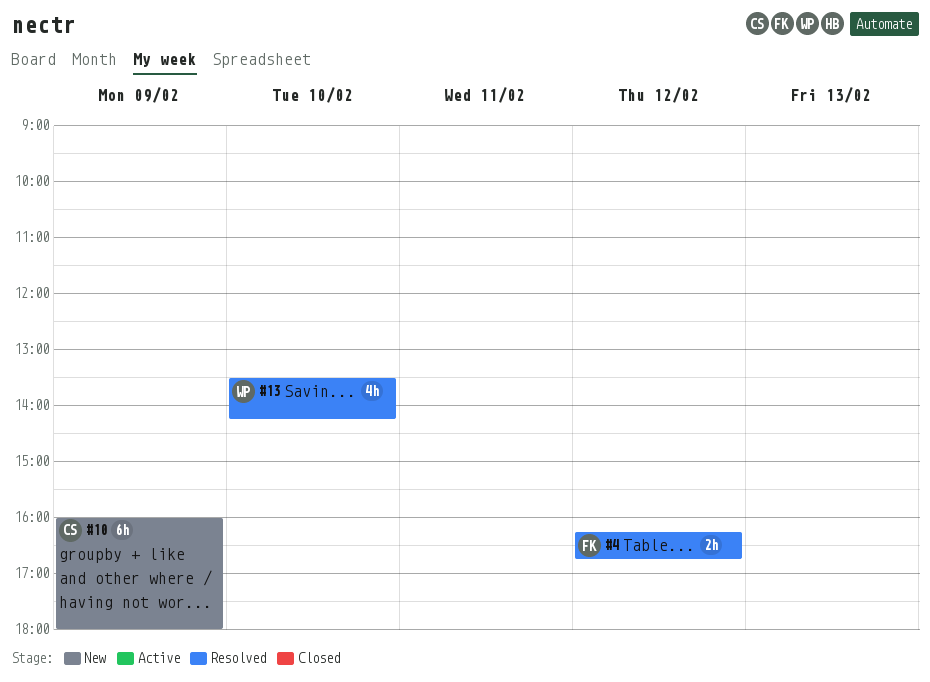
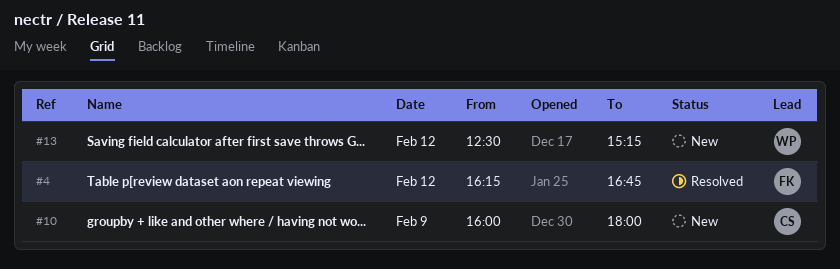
#13, status: Resolved -> New
#13, day: Feb 10 -> Feb 12
#13, begins: 13:30 -> 12:30
#13, ends: 14:15 -> 15:15

